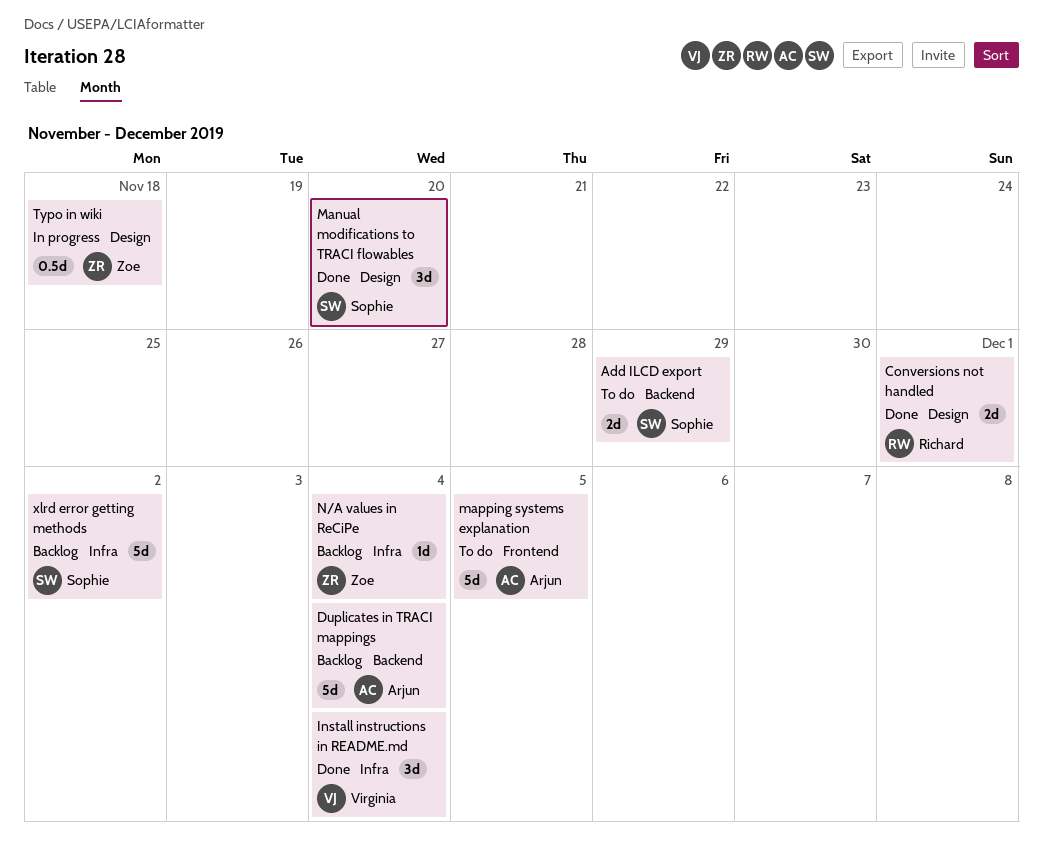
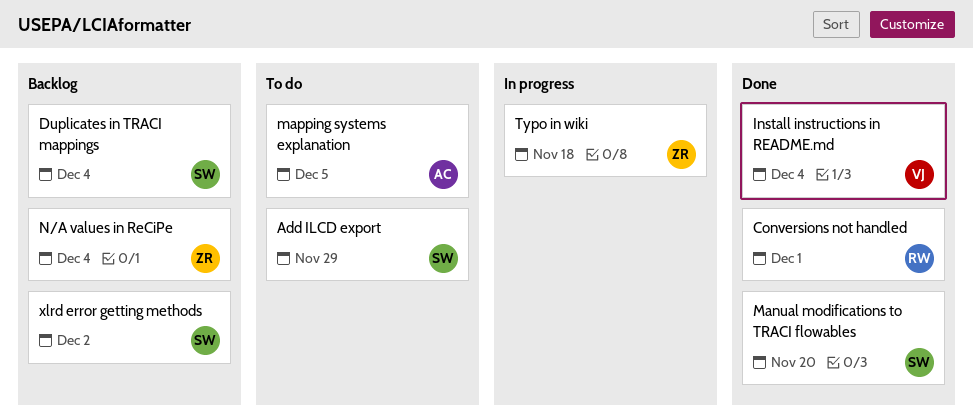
Duplicates in TRACI mappings, owner: Arjun -> Sophie

